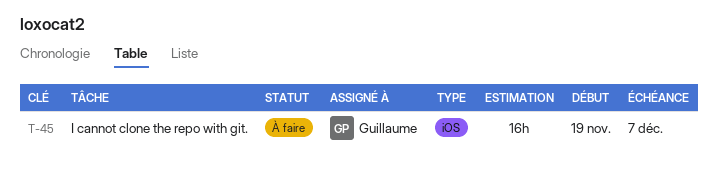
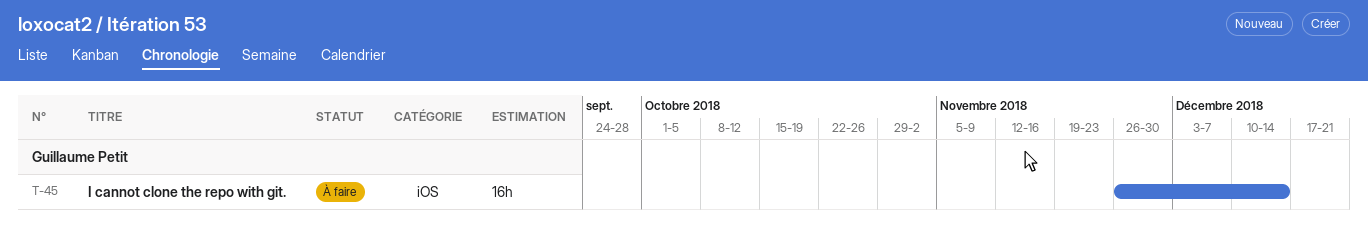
T-45, start: Nov 19 -> Nov 26
T-45, due: Dec 7 -> Dec 14

